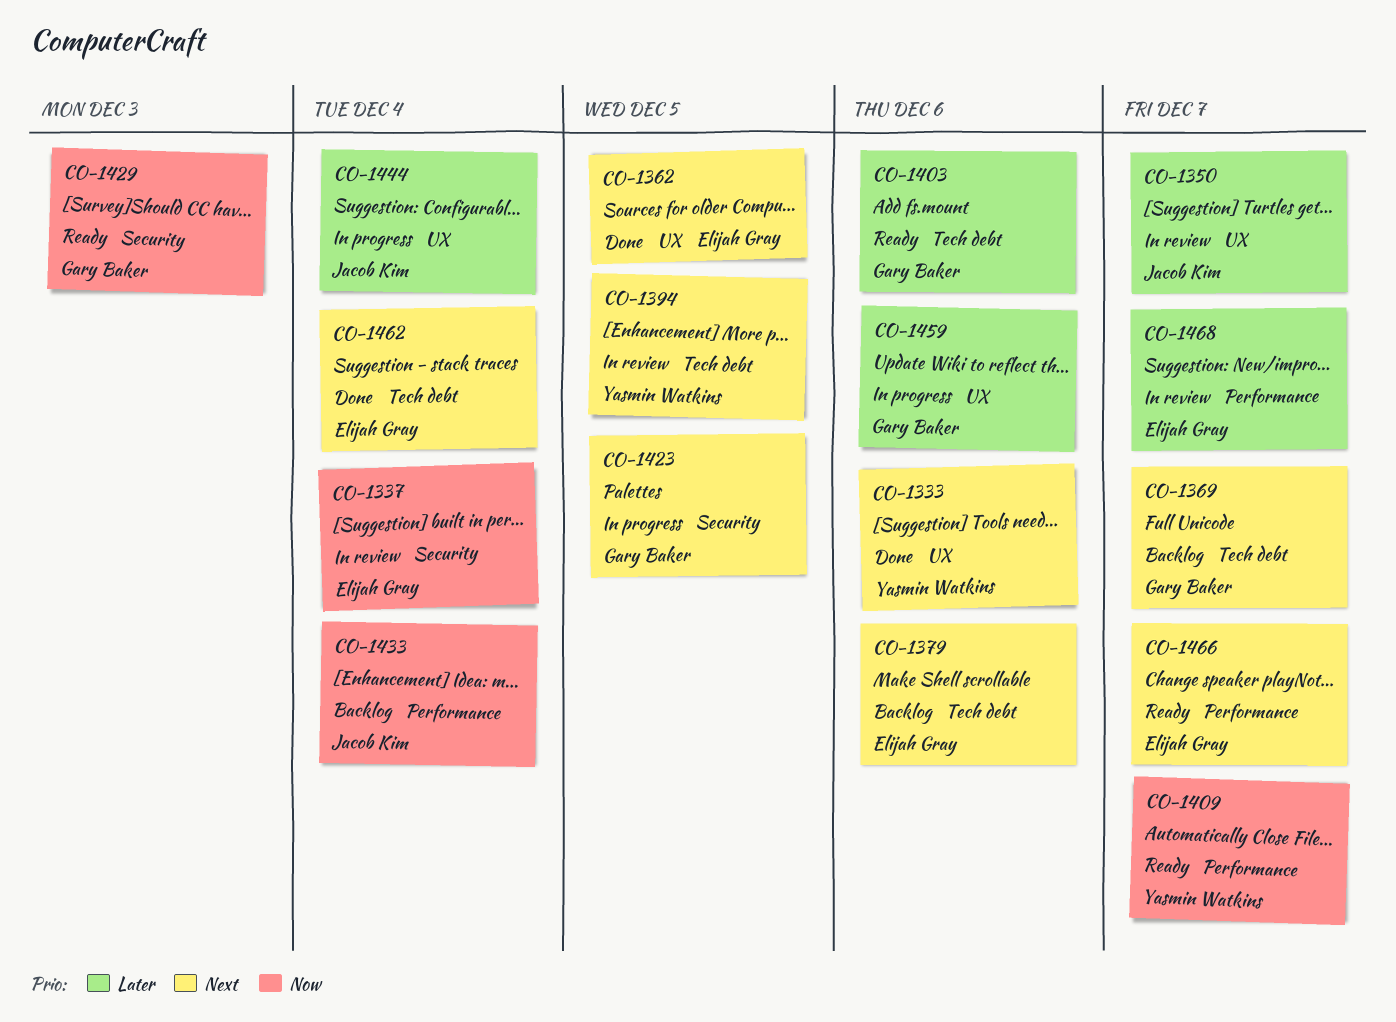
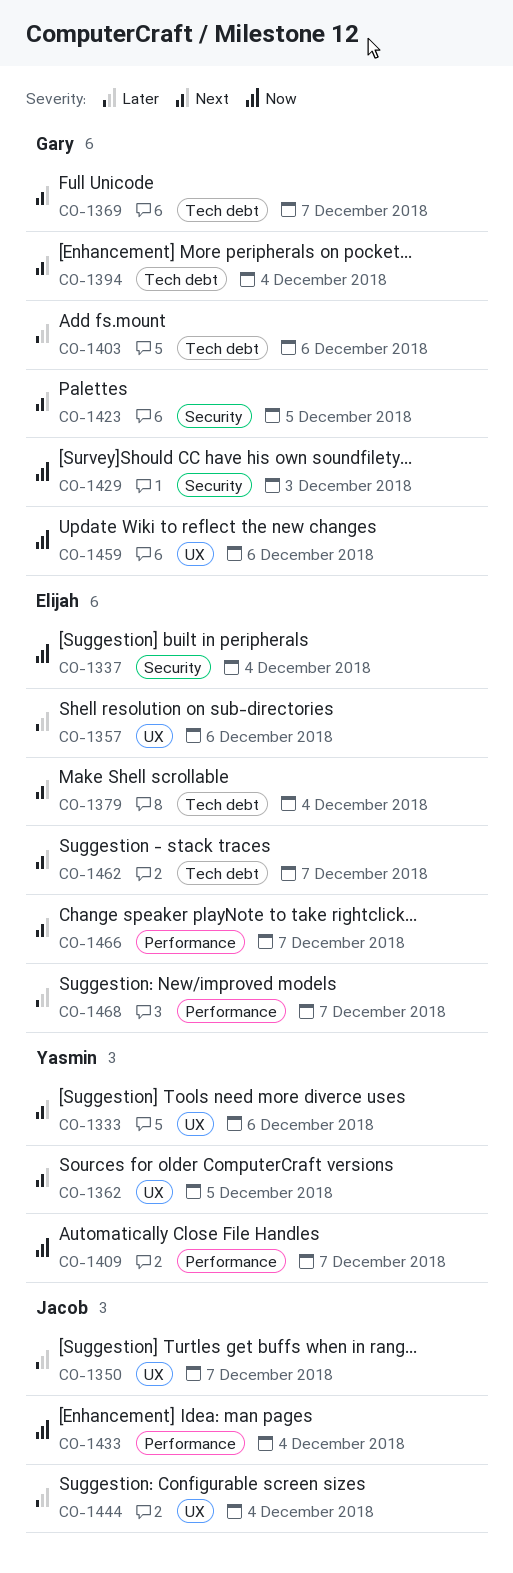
CO-1357: none -> present
CO-1362, owner: Elijah Gray -> Yasmin Watkins
CO-1379, due: Dec 6 -> Dec 4
CO-1394, owner: Yasmin Watkins -> Gary Baker
CO-1394, due: Dec 5 -> Dec 4
CO-1459, priority: Later -> Now
CO-1462, due: Dec 4 -> Dec 7

